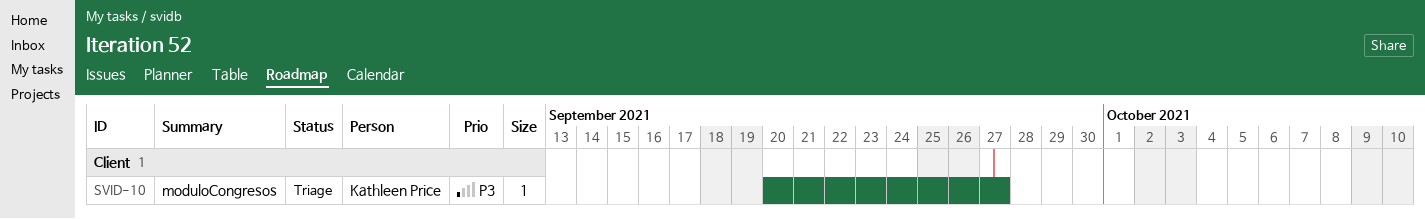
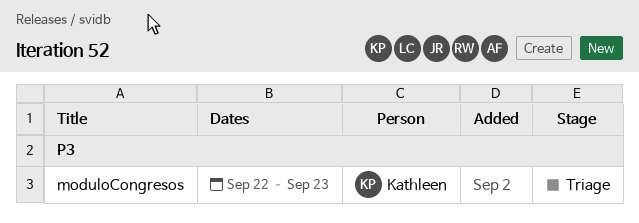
moduloCongresos, start: Sep 20 -> Sep 22
moduloCongresos, due: Sep 27 -> Sep 23

